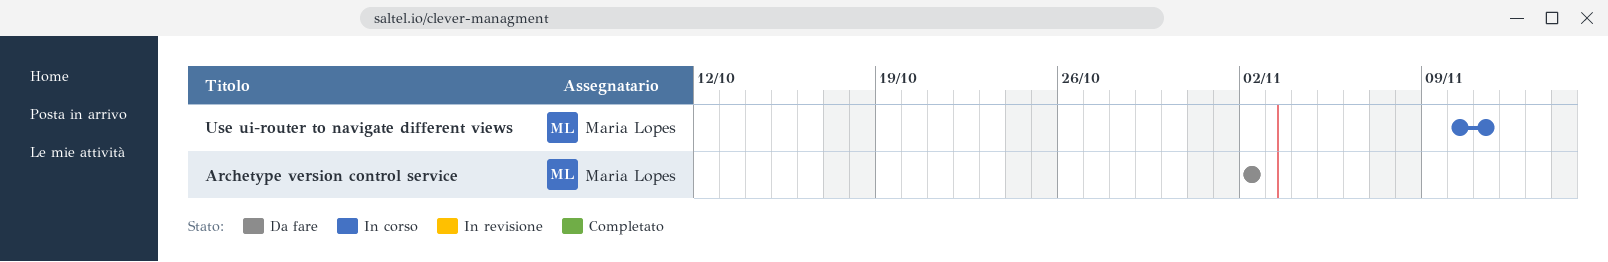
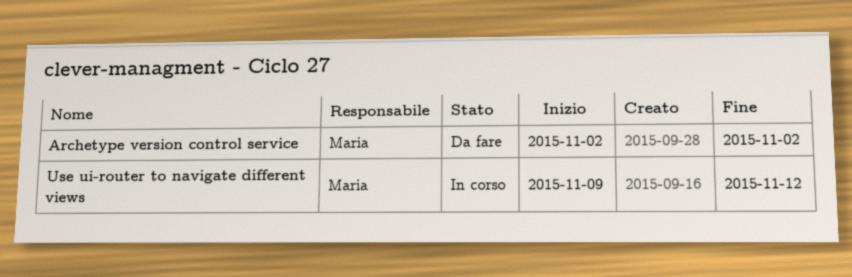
Use ui-router to navigate different views, start: Nov 10 -> Nov 9
Use ui-router to navigate different views, due: Nov 11 -> Nov 12

